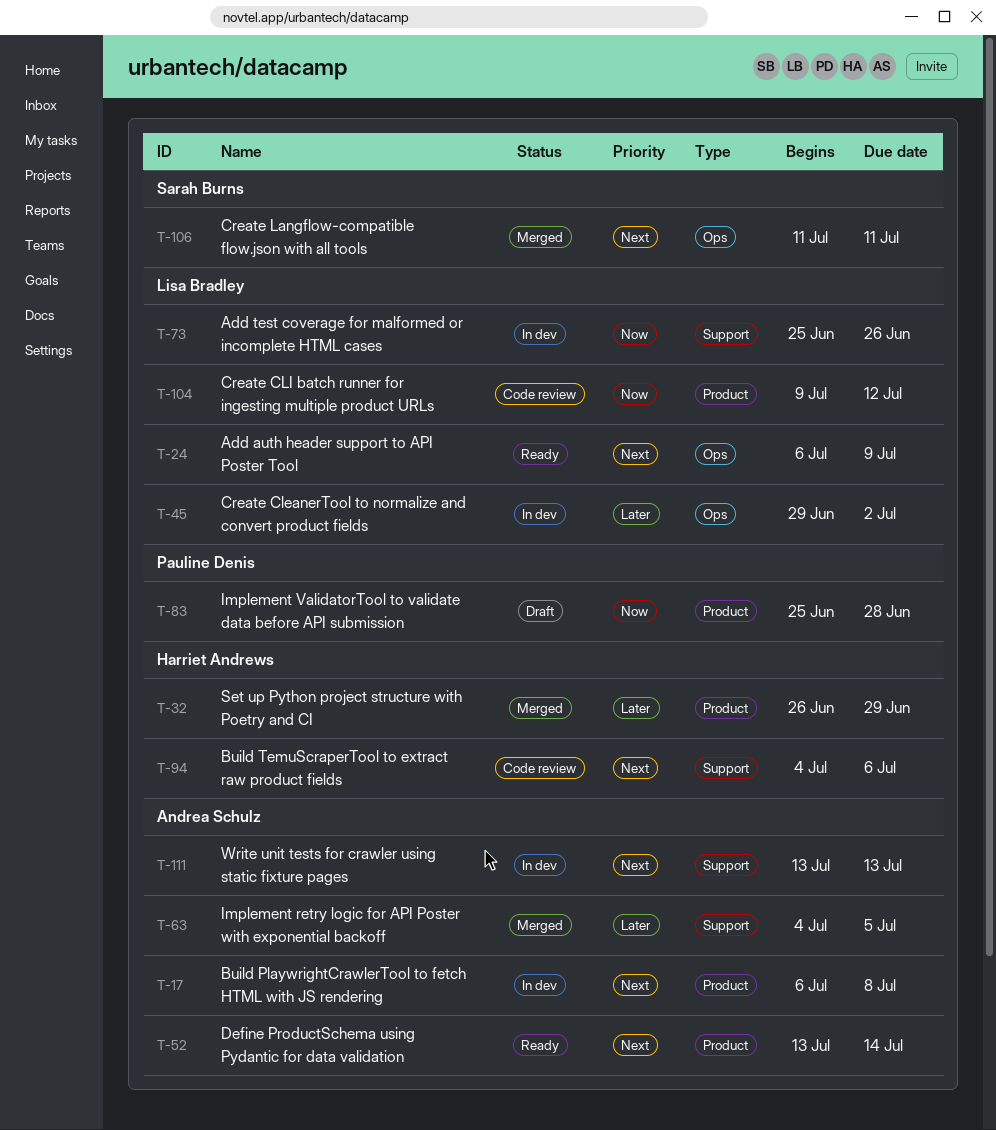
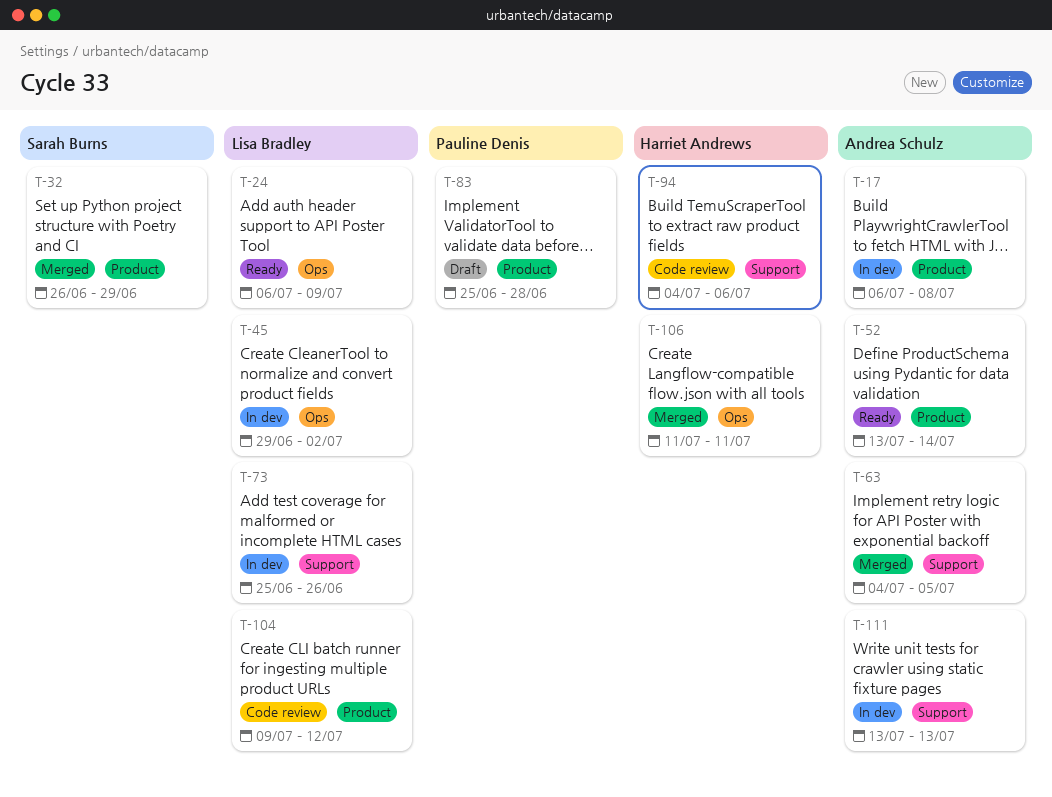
T-32, owner: Harriet Andrews -> Sarah Burns
T-106, owner: Sarah Burns -> Harriet Andrews

